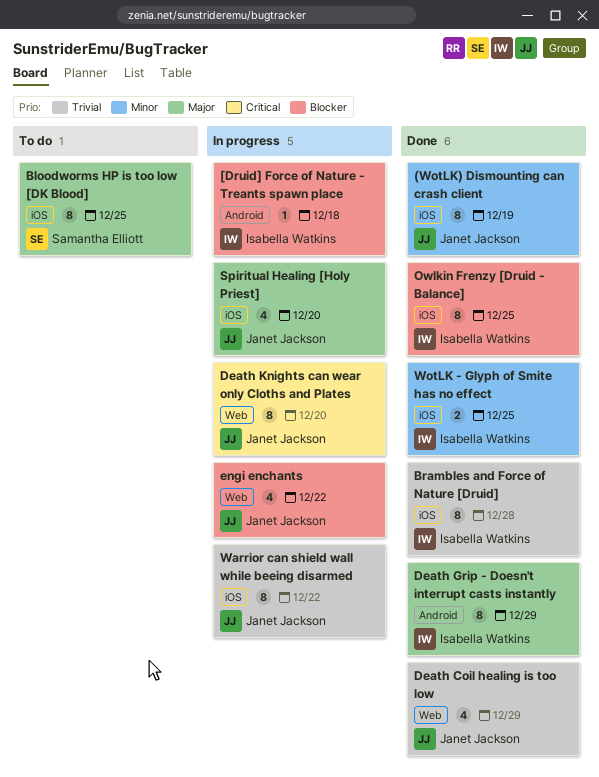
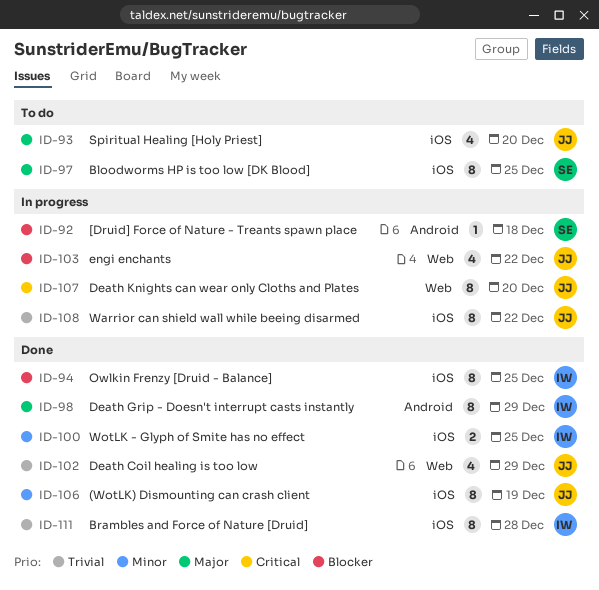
[Druid] Force of Nature - Treants spawn place, owner: Isabella Watkins -> Samantha Elliott
Spiritual Healing [Holy Priest], status: In progress -> To do

